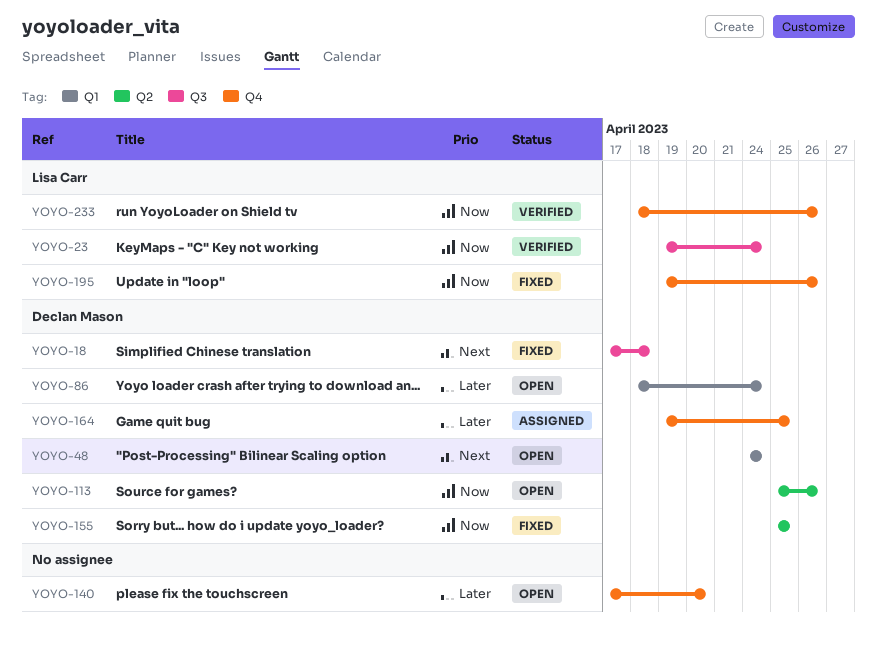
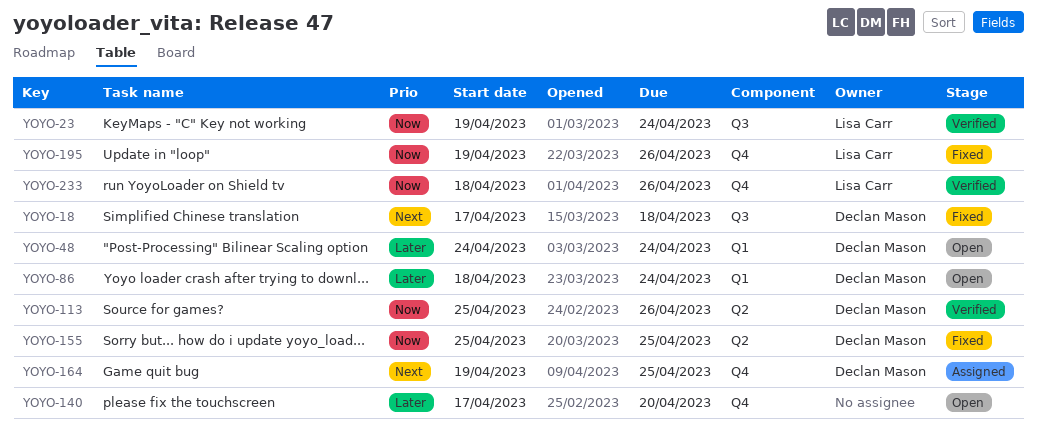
YOYO-48, priority: Next -> Later
YOYO-113, status: Open -> Verified
YOYO-164, priority: Later -> Next

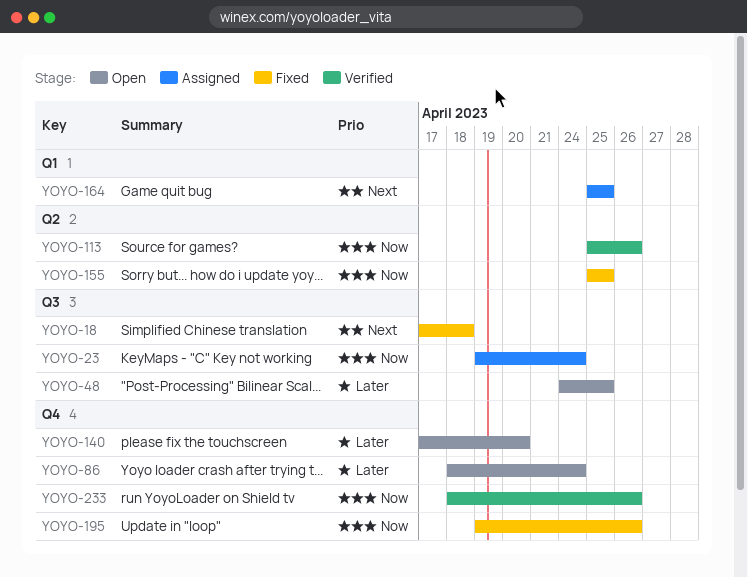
YOYO-23, status: Verified -> Assigned
YOYO-48, label: Q1 -> Q3
YOYO-48, due: Apr 24 -> Apr 25
YOYO-86, label: Q1 -> Q4
YOYO-164, label: Q4 -> Q1
YOYO-164, start: Apr 19 -> Apr 25

